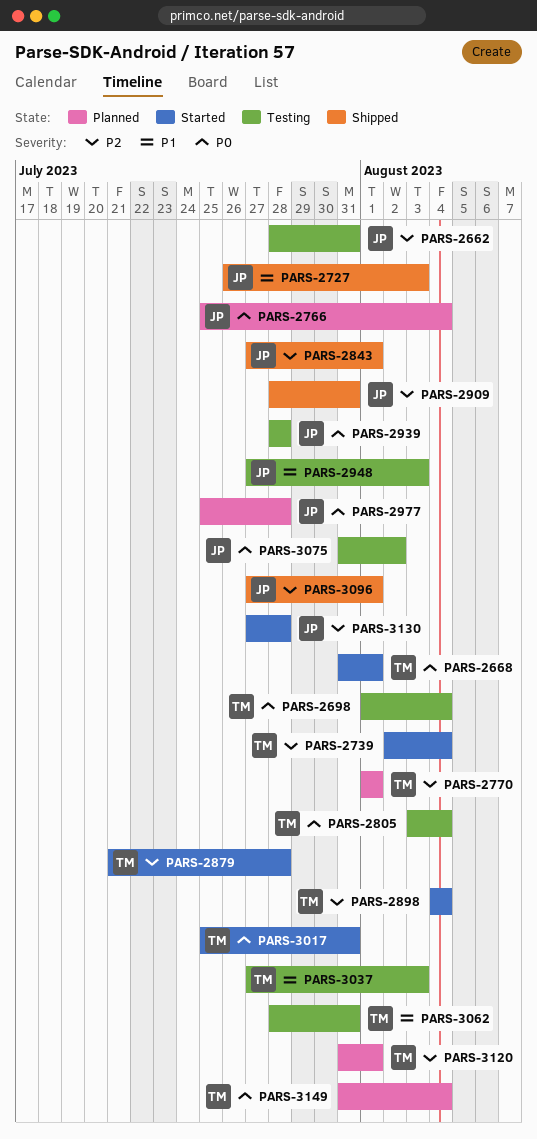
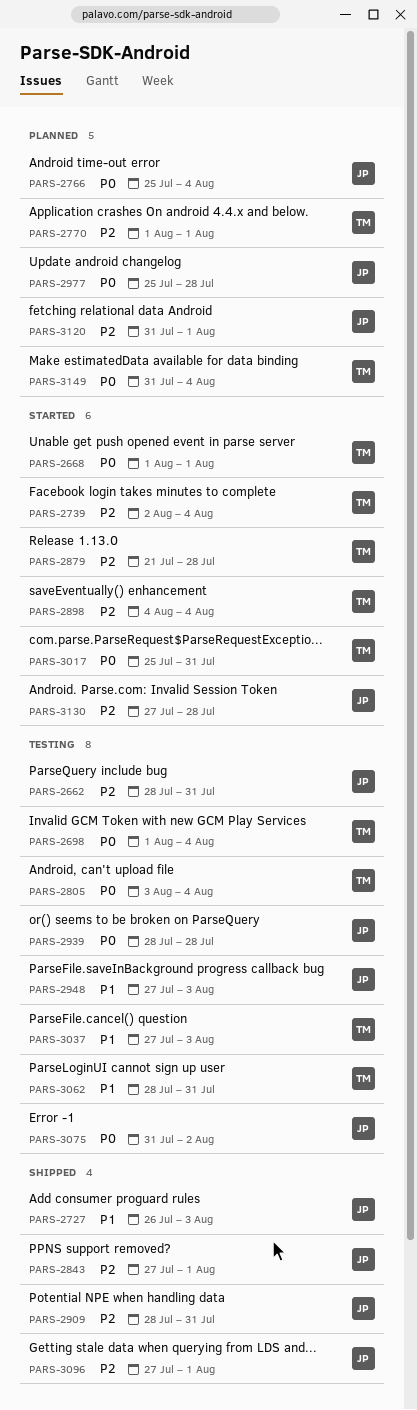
PARS-2668, start: Jul 31 -> Aug 1
PARS-3120, owner: TM -> JP

